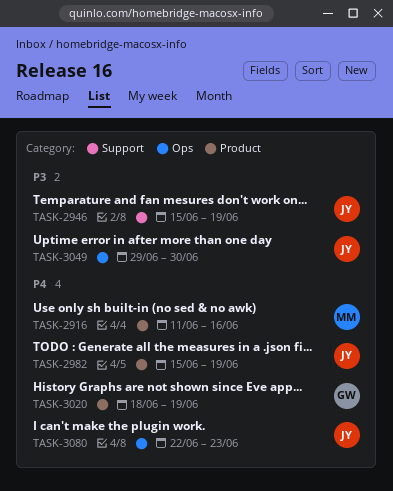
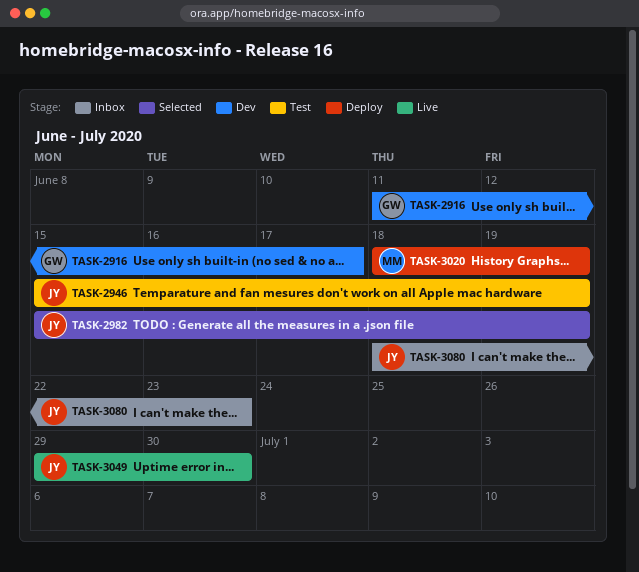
TASK-2916, owner: MM -> GW
TASK-2916, due: Jun 16 -> Jun 17
TASK-3020, owner: GW -> MM
TASK-3080, start: Jun 22 -> Jun 18

